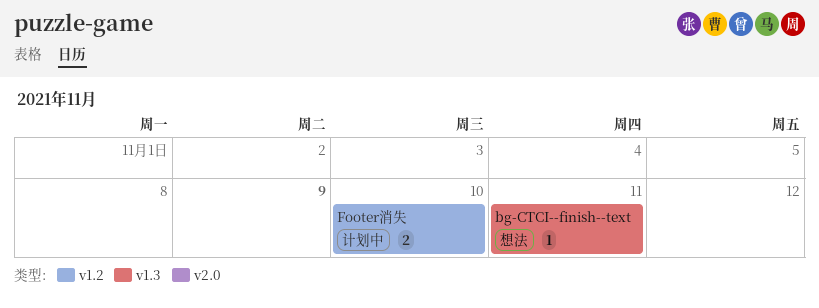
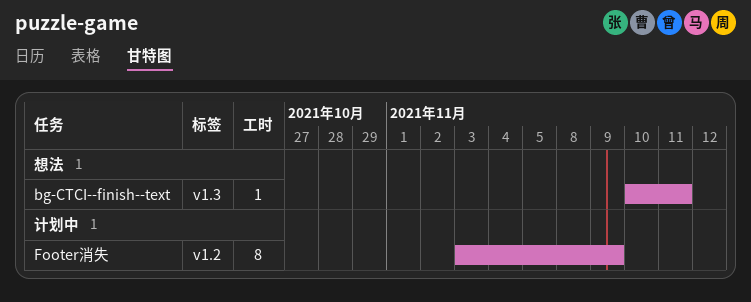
Footer消失, estimate: 2 -> 8
Footer消失, due: Nov 10 -> Nov 9

